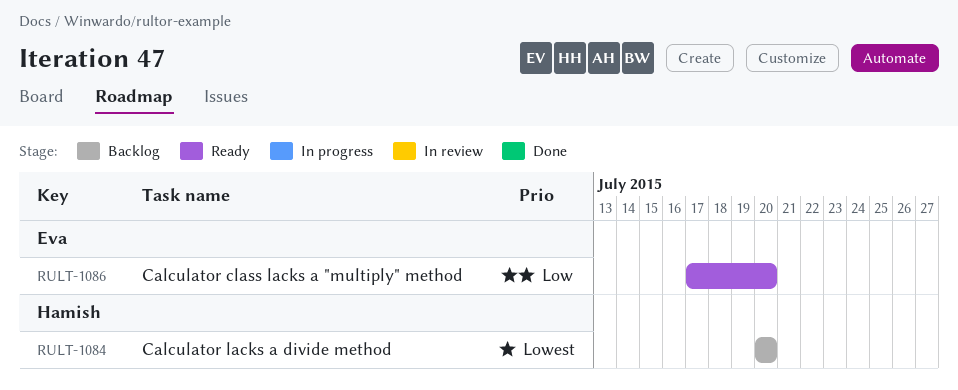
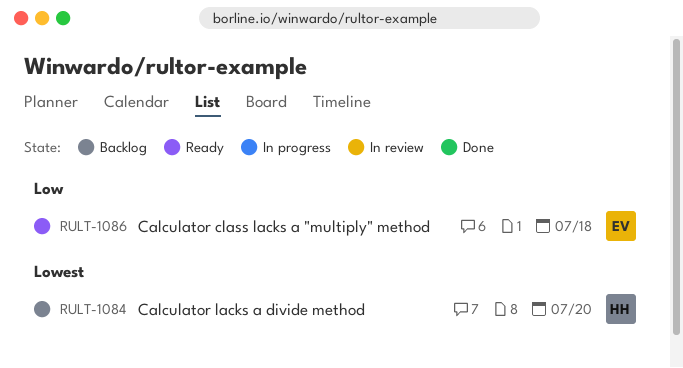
RULT-1086, due: Jul 20 -> Jul 18

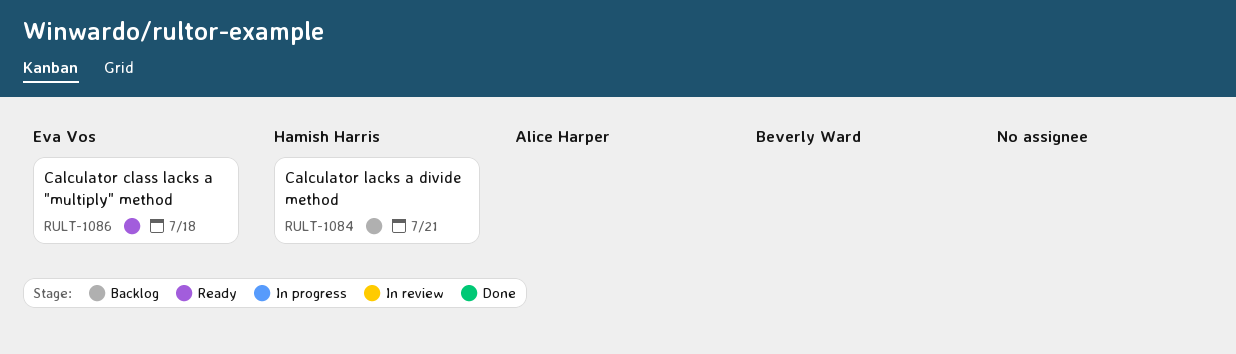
RULT-1084, due: Jul 20 -> Jul 21

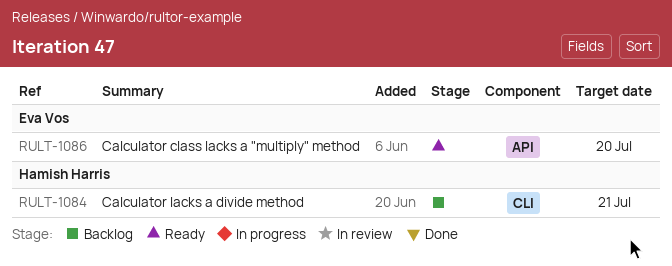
RULT-1086, due: Jul 18 -> Jul 20

